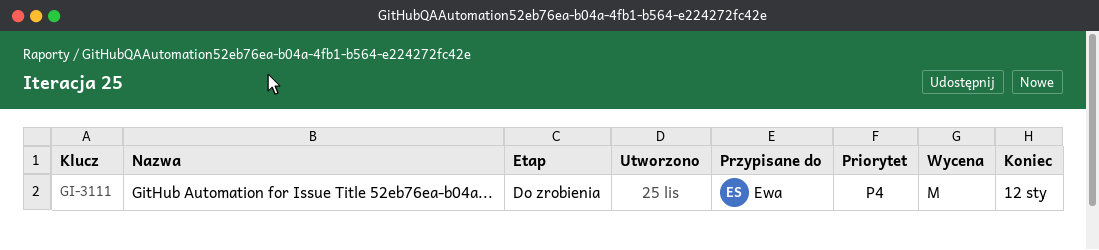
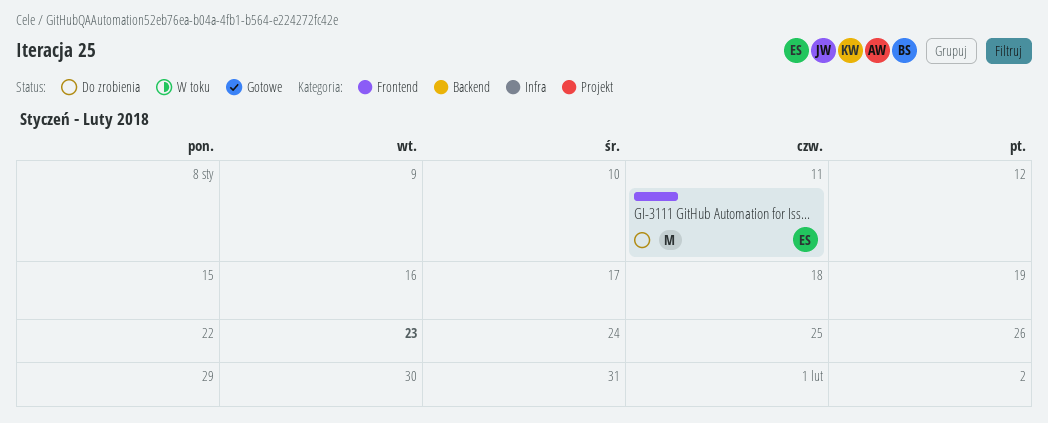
GI-3111, due: Jan 12 -> Jan 11

